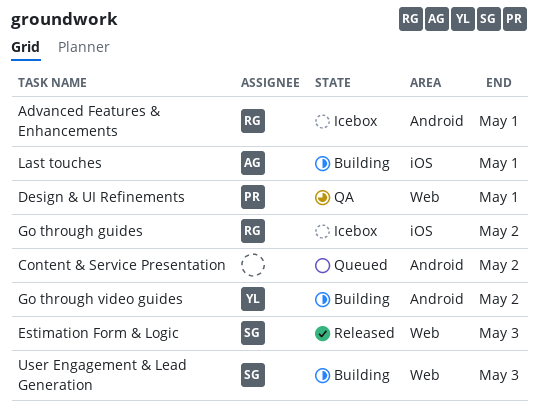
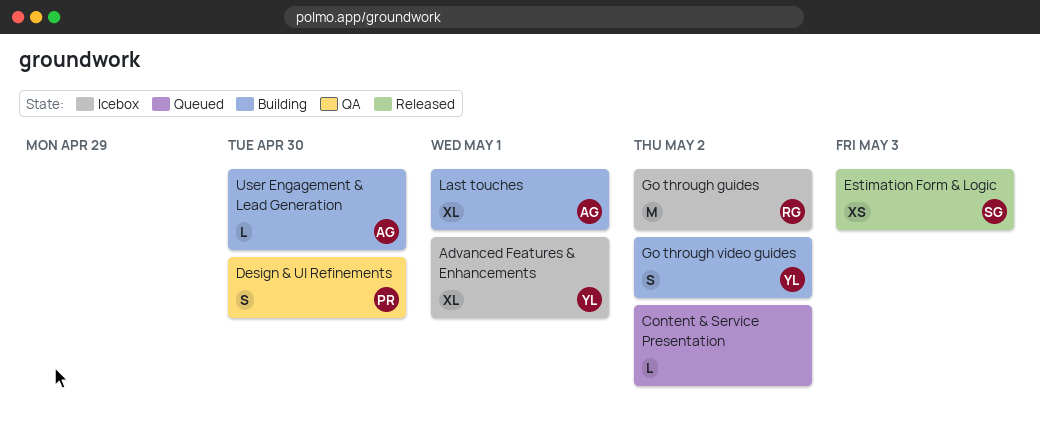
Advanced Features & Enhancements, owner: RG -> YL
Design & UI Refinements, due: May 1 -> Apr 30
User Engagement & Lead Generation, owner: SG -> AG
User Engagement & Lead Generation, due: May 3 -> Apr 30

